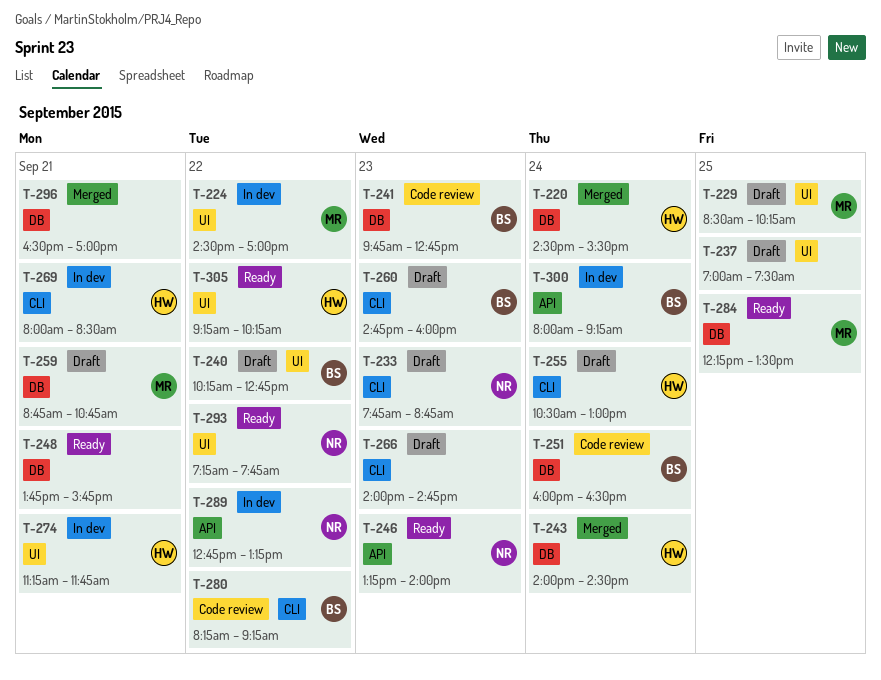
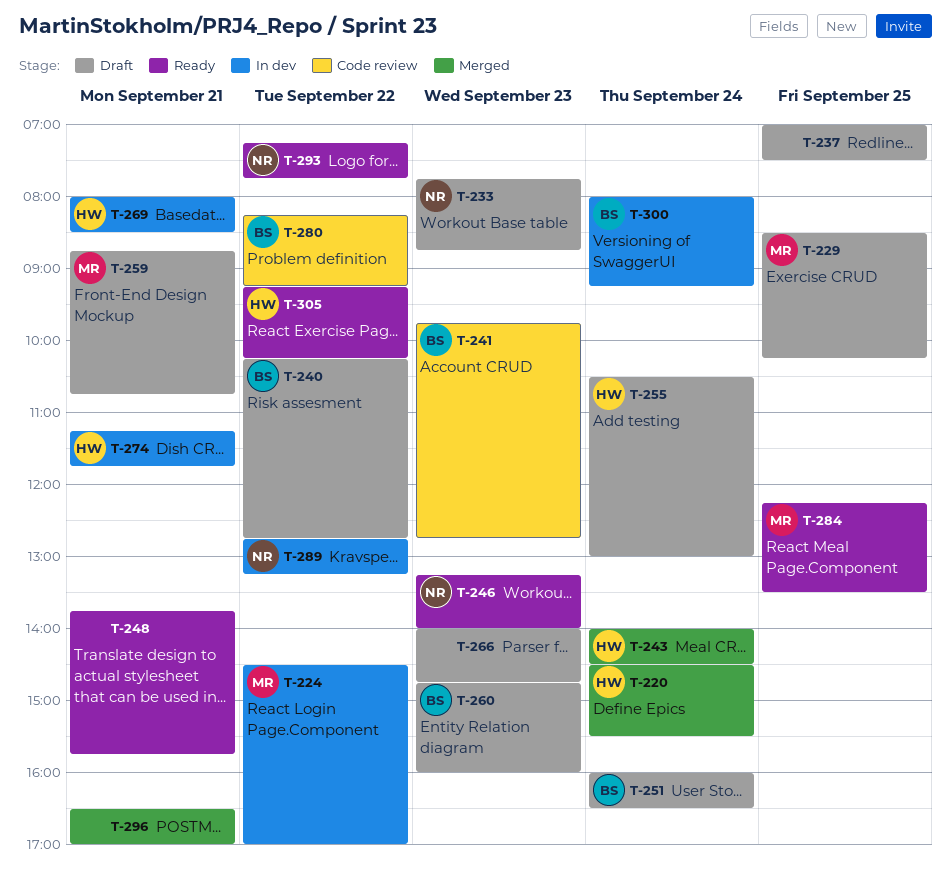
T-251, status: Code review -> Draft

